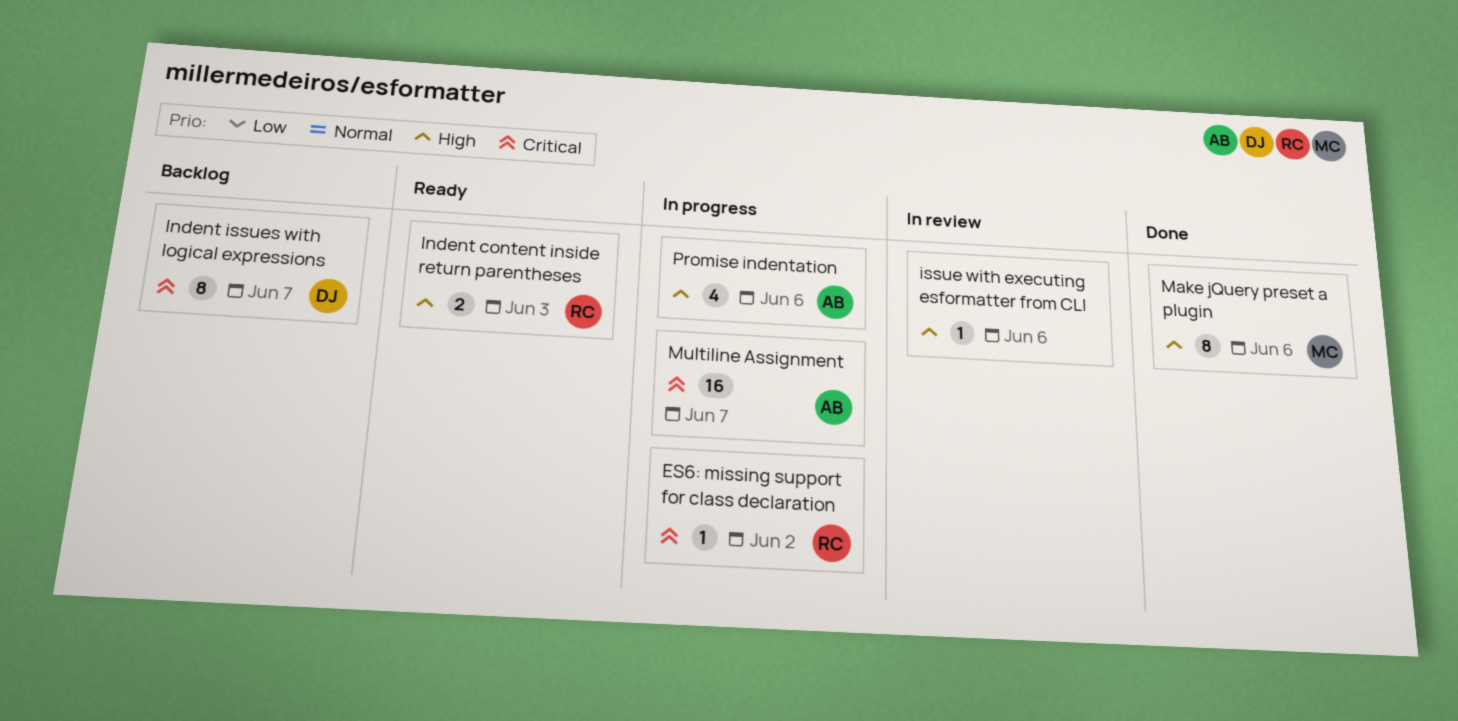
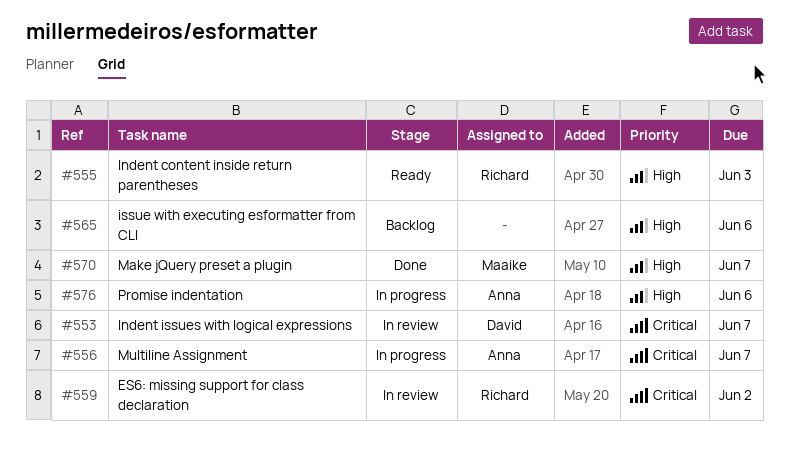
ES6: missing support for class declaration, status: In progress -> In review
Indent issues with logical expressions, status: Backlog -> In review
issue with executing esformatter from CLI, status: In review -> Backlog
Make jQuery preset a plugin, due: Jun 6 -> Jun 7

